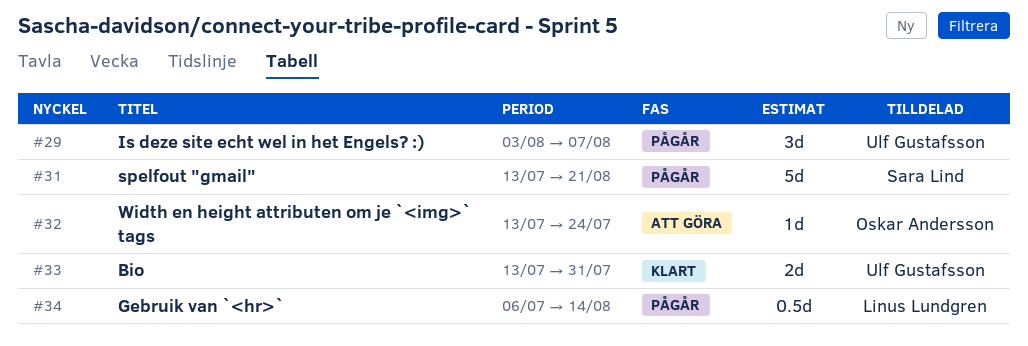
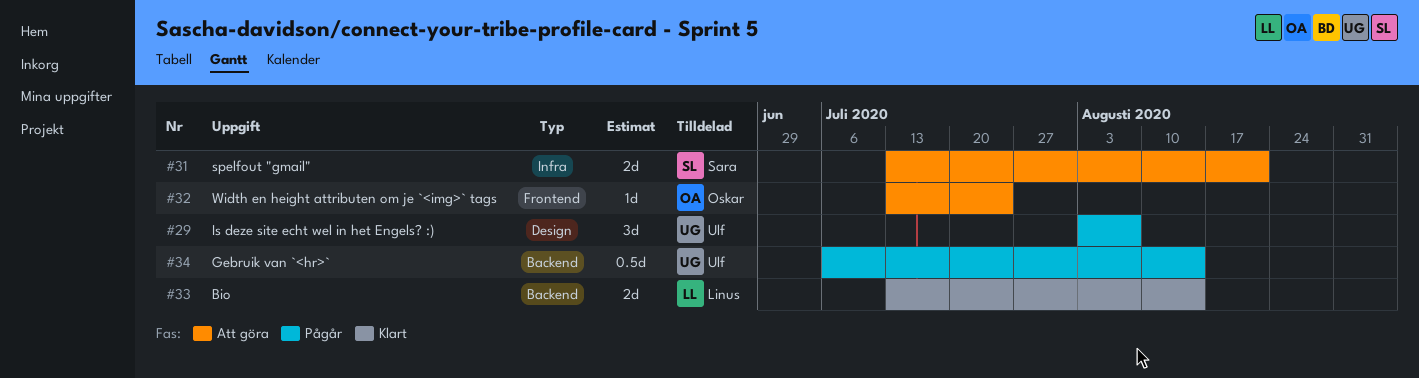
#31, status: Pågår -> Att göra
#31, estimate: 5d -> 2d
#33, owner: Ulf Gustafsson -> Linus Lundgren
#33, due: Jul 31 -> Aug 14
#34, owner: Linus Lundgren -> Ulf Gustafsson

